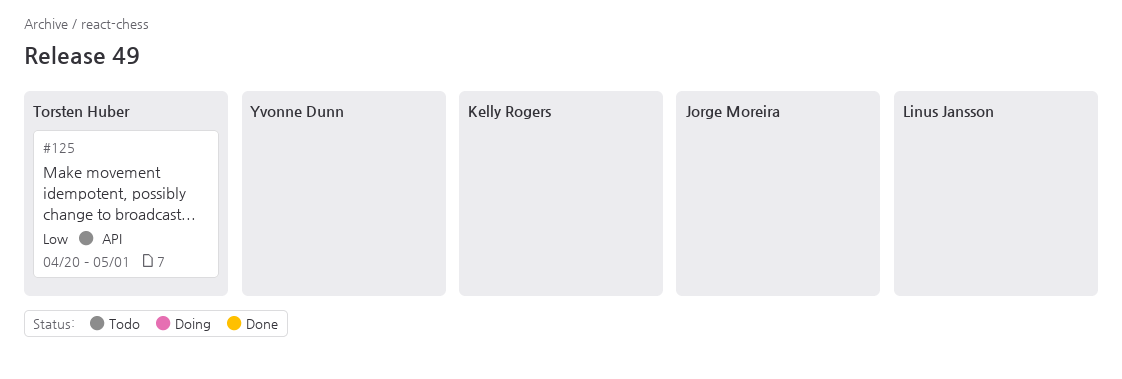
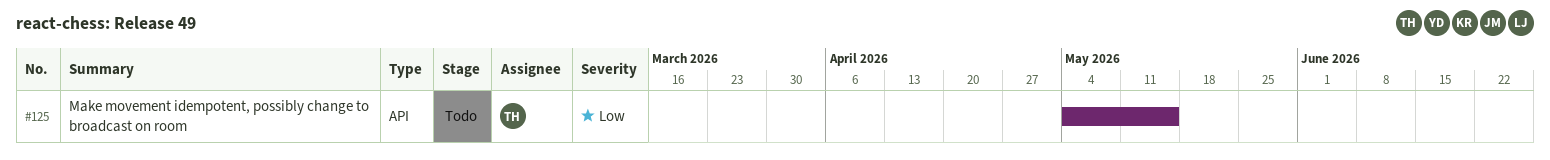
#125, start: Apr 20 -> May 4
#125, due: May 1 -> May 15

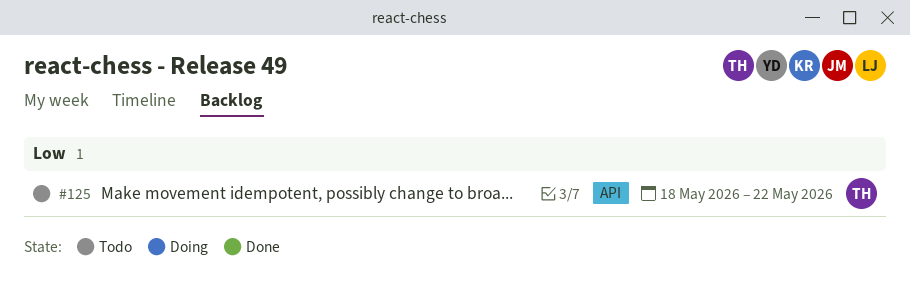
#125, start: May 4 -> May 18
#125, due: May 15 -> May 22

